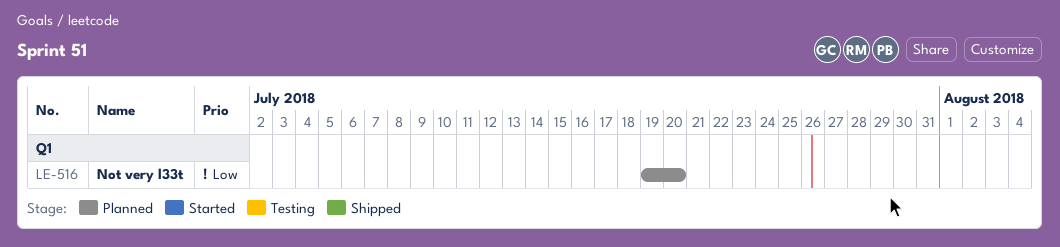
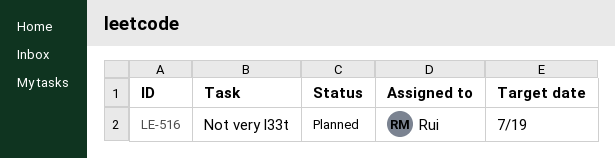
LE-516, due: Jul 20 -> Jul 19

